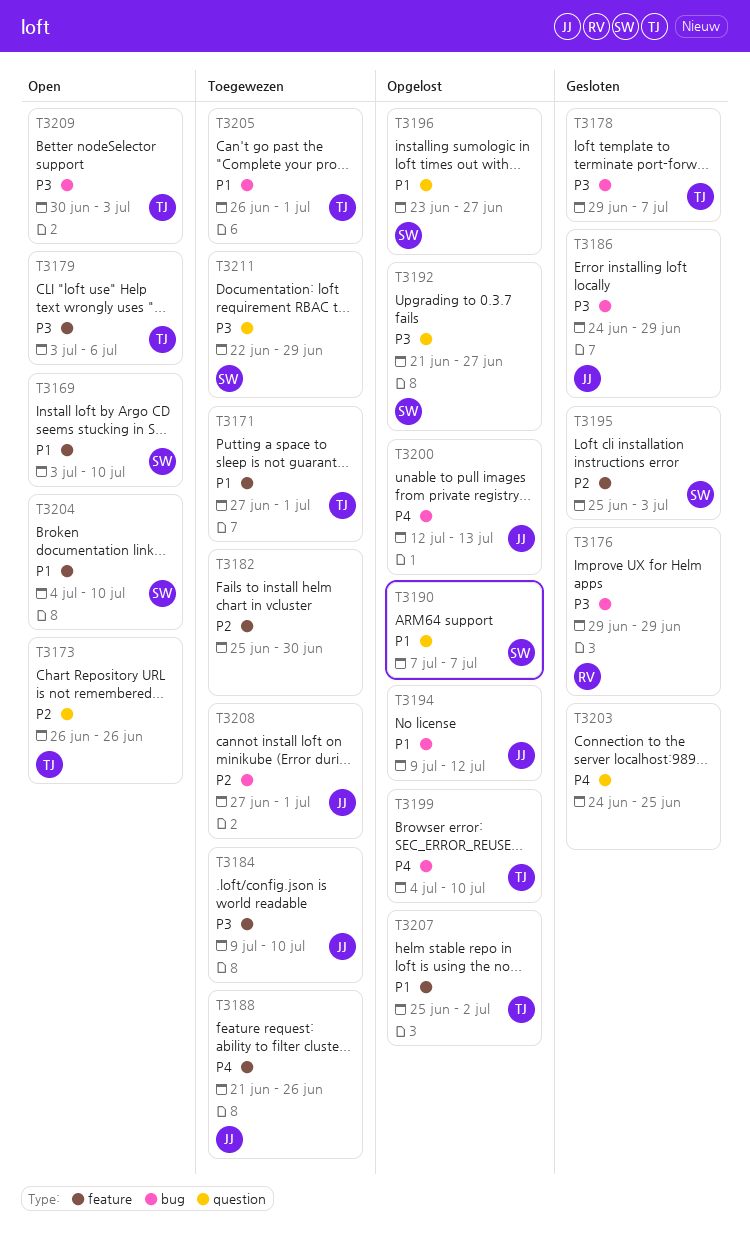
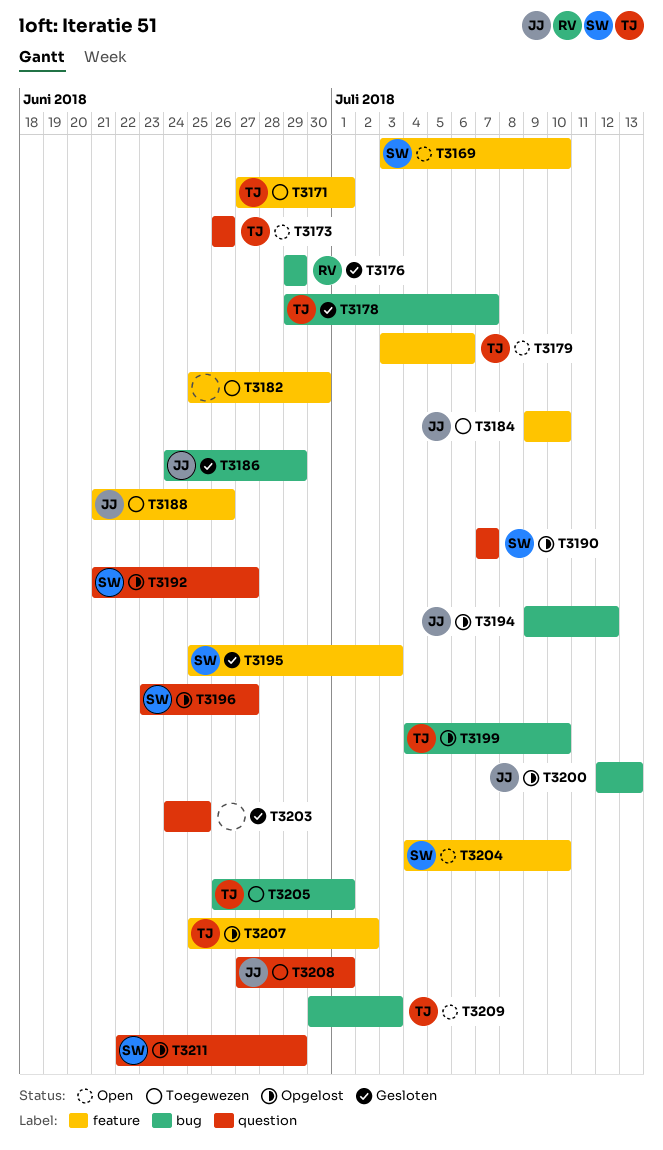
T3208, label: bug -> question
T3211, status: Toegewezen -> Opgelost

